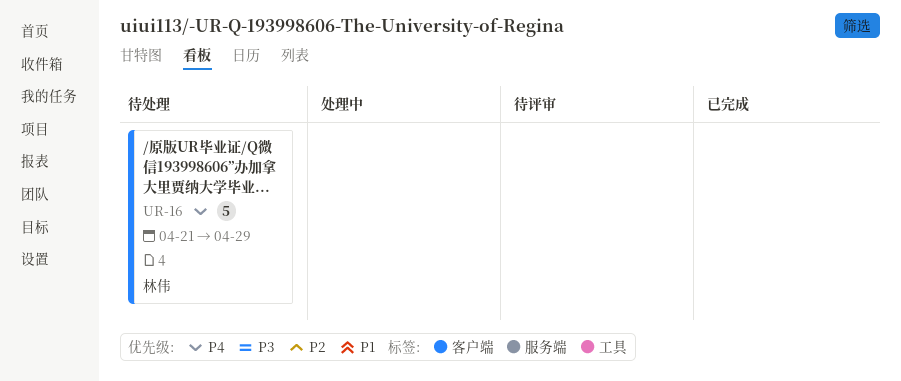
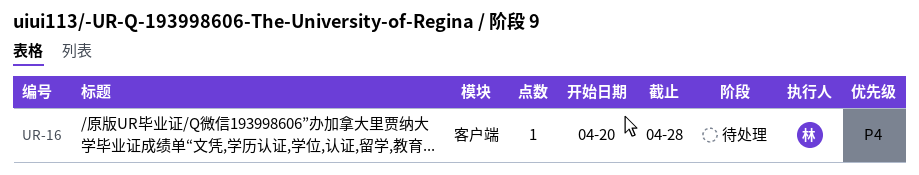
UR-16, estimate: 5 -> 1
UR-16, start: Apr 21 -> Apr 20
UR-16, due: Apr 29 -> Apr 28

